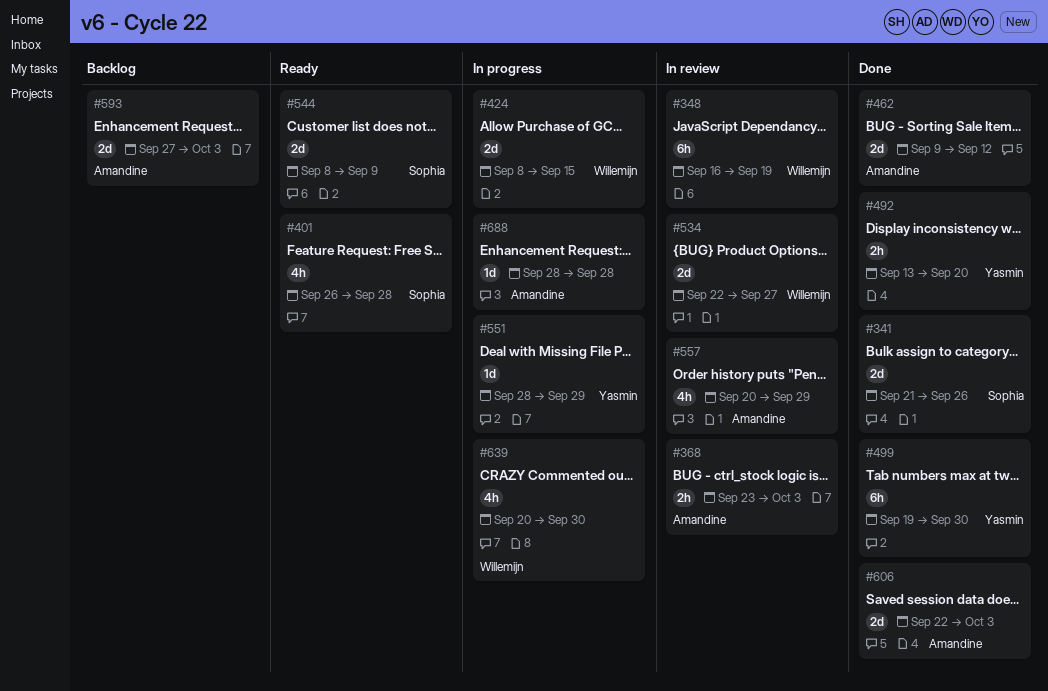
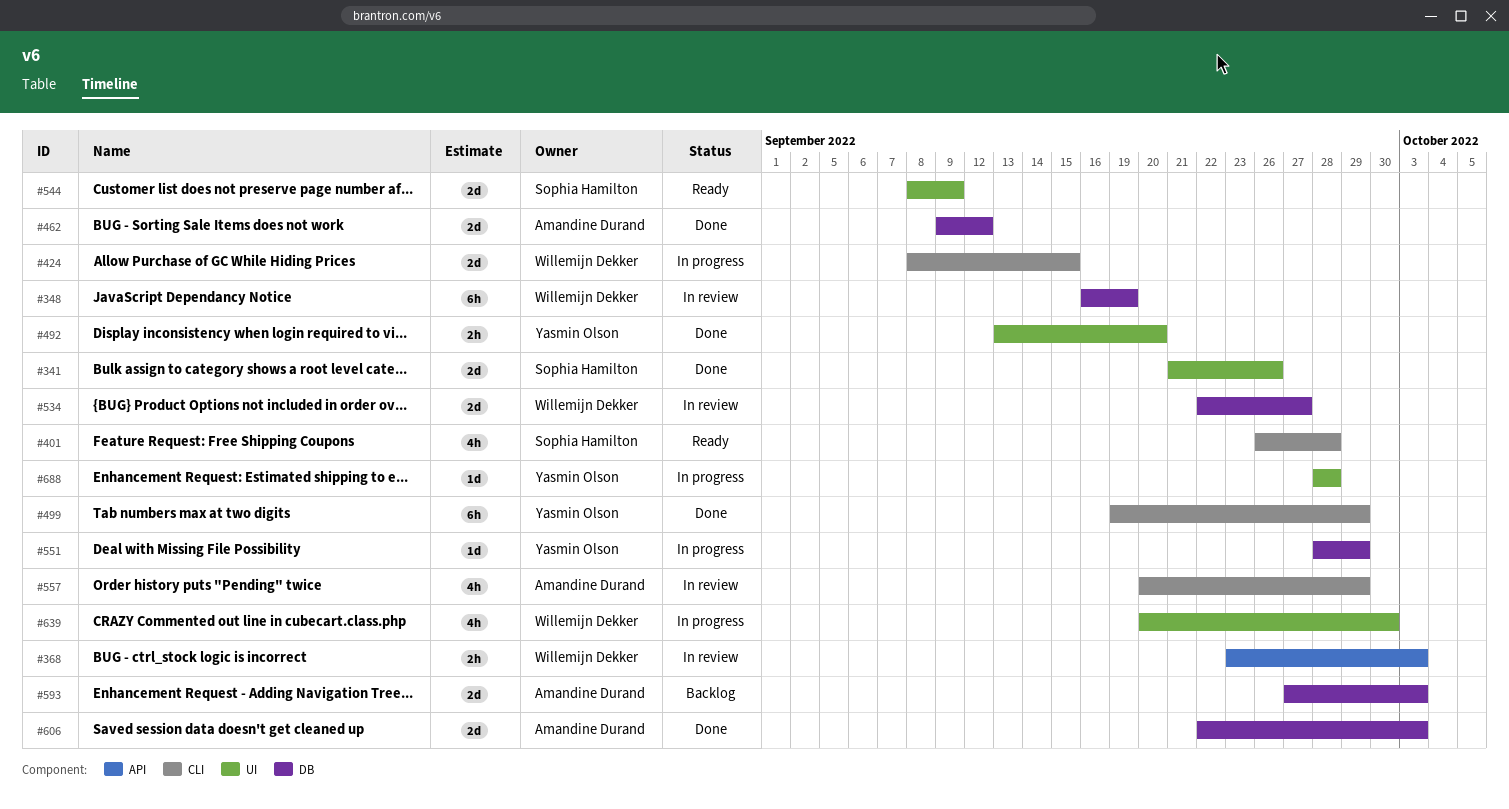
#368, owner: Amandine Durand -> Willemijn Dekker
#499, due: Sep 30 -> Sep 29
#688, owner: Amandine Durand -> Yasmin Olson

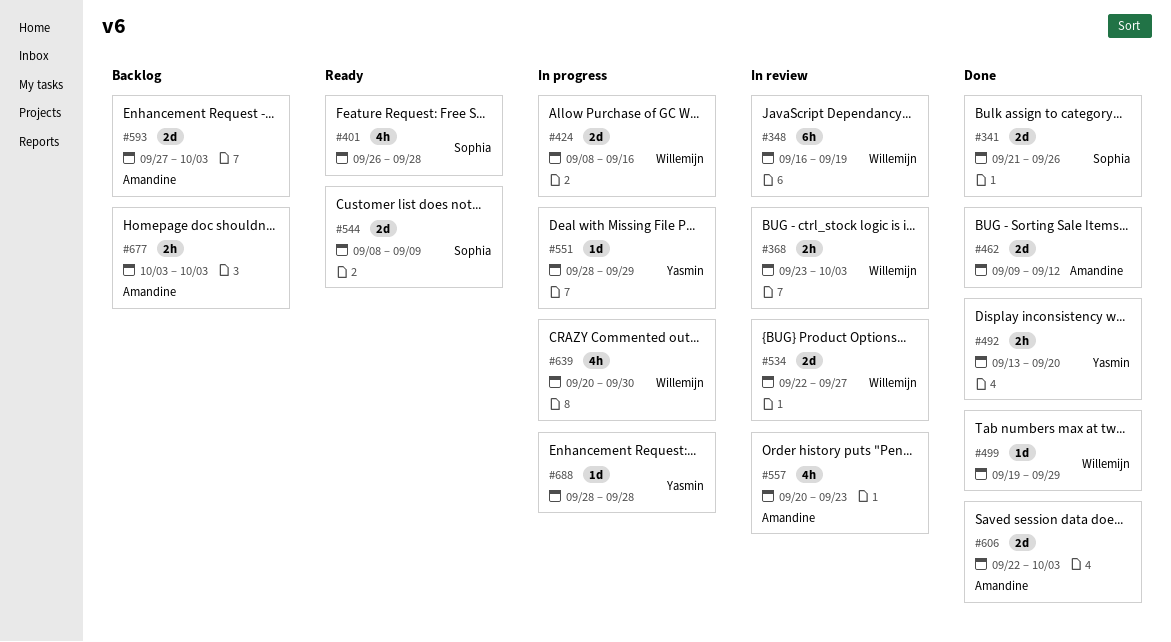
#424, due: Sep 15 -> Sep 16
#499, owner: Yasmin Olson -> Willemijn Dekker
#499, estimate: 6h -> 1d
#557, due: Sep 29 -> Sep 23
#677: none -> present

